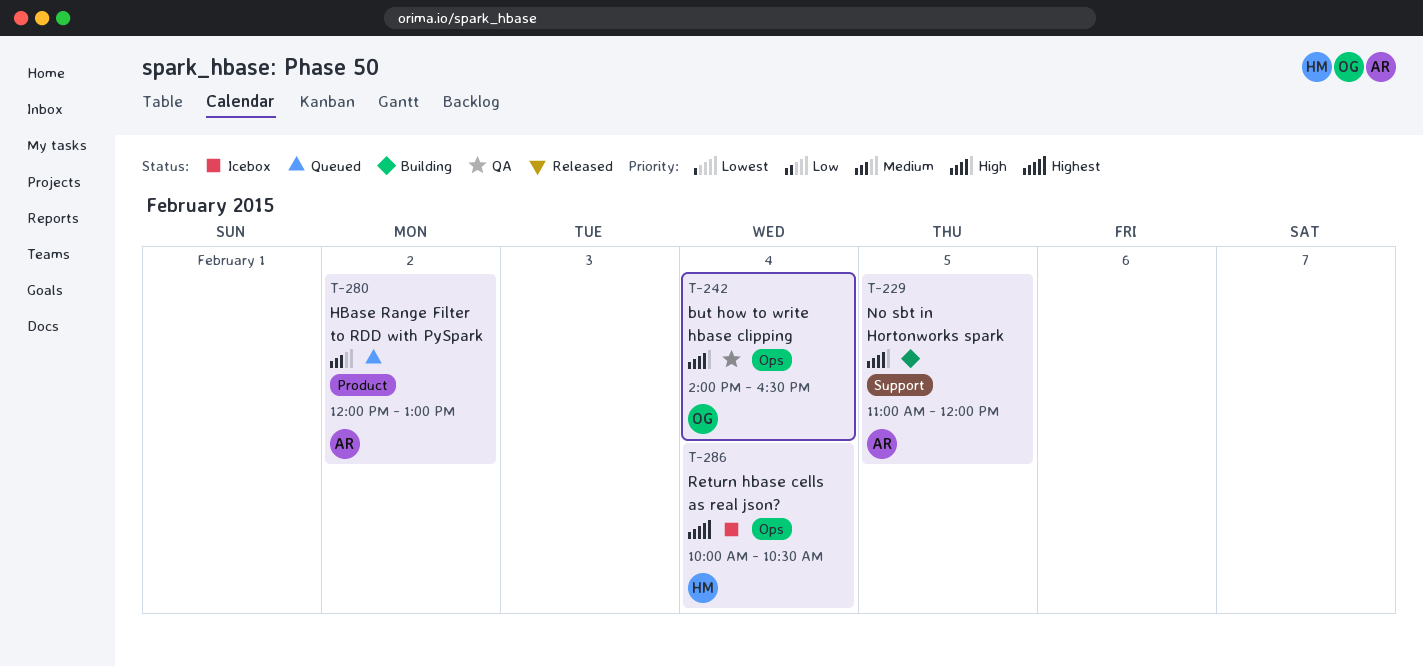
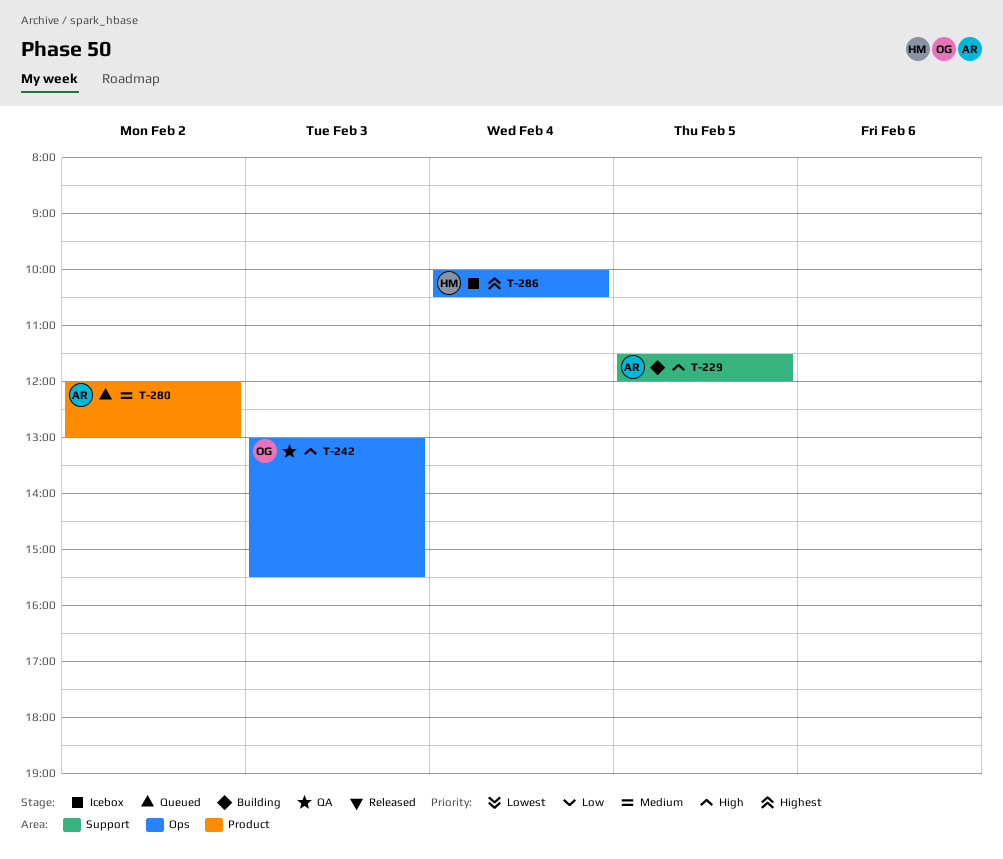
T-229, begins: 11:00 -> 11:30
T-242, day: Feb 4 -> Feb 3
T-242, begins: 14:00 -> 13:00
T-242, ends: 16:30 -> 15:30

